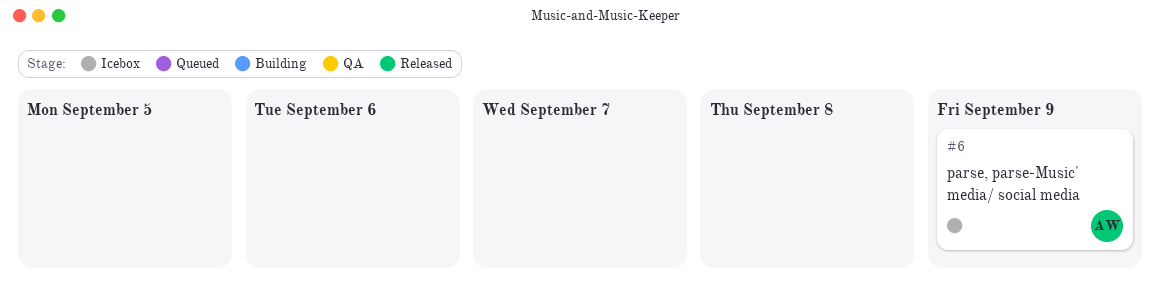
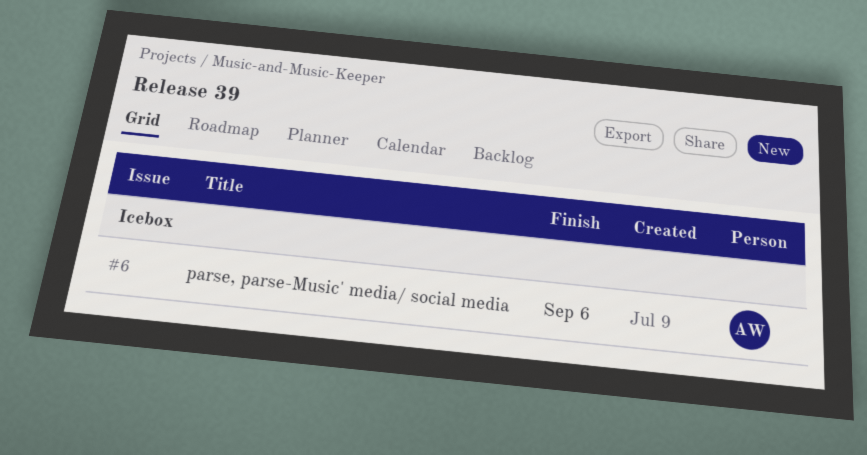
#6, due: Sep 9 -> Sep 6

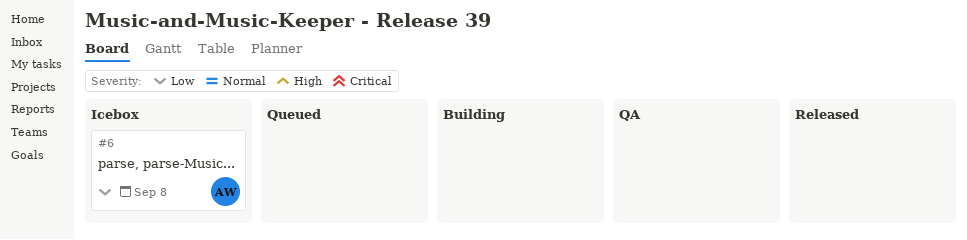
#6, due: Sep 6 -> Sep 8

